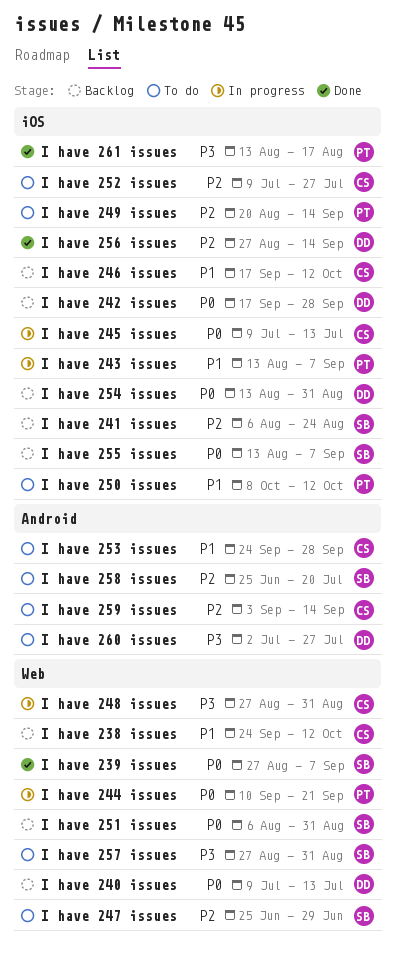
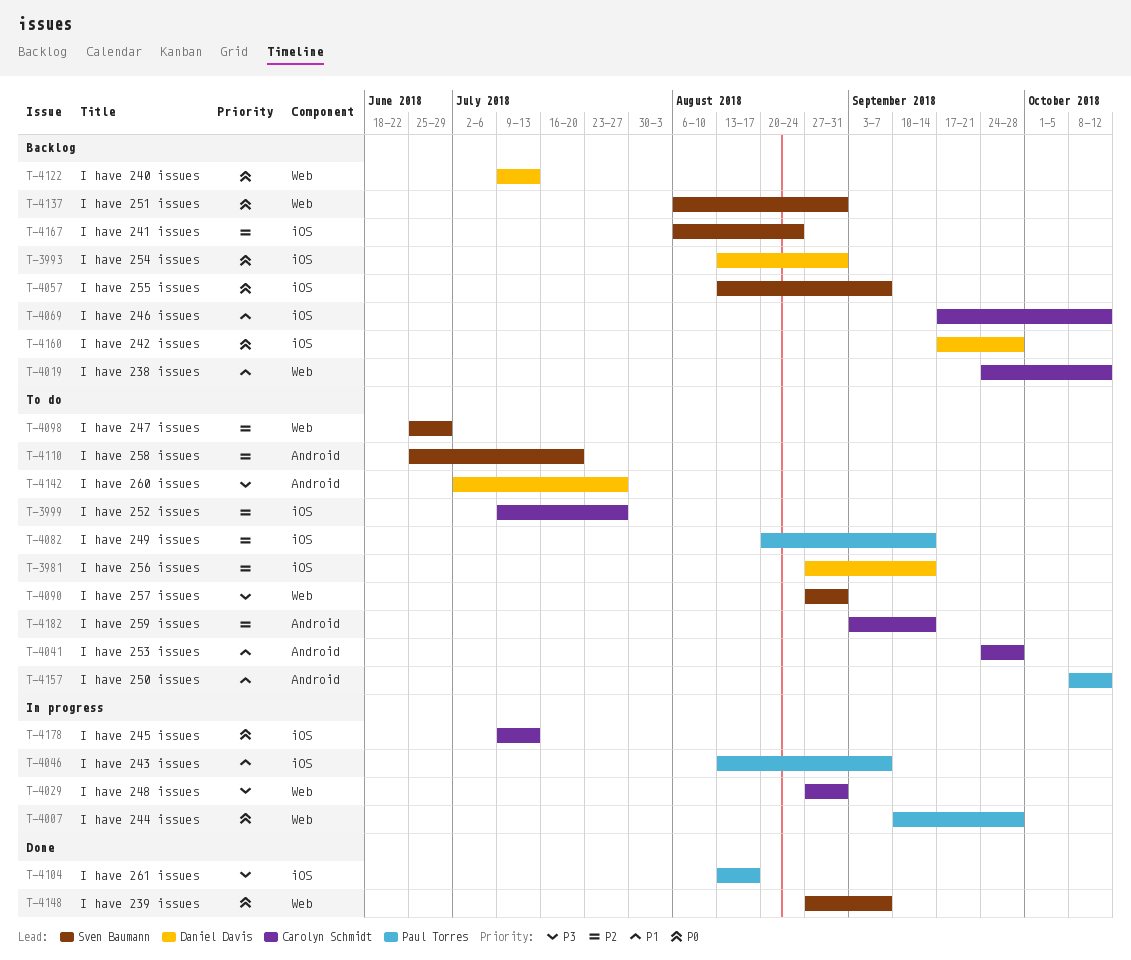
I have 244 issues, due: Sep 21 -> Sep 28
I have 250 issues, label: iOS -> Android
I have 256 issues, status: Done -> To do

